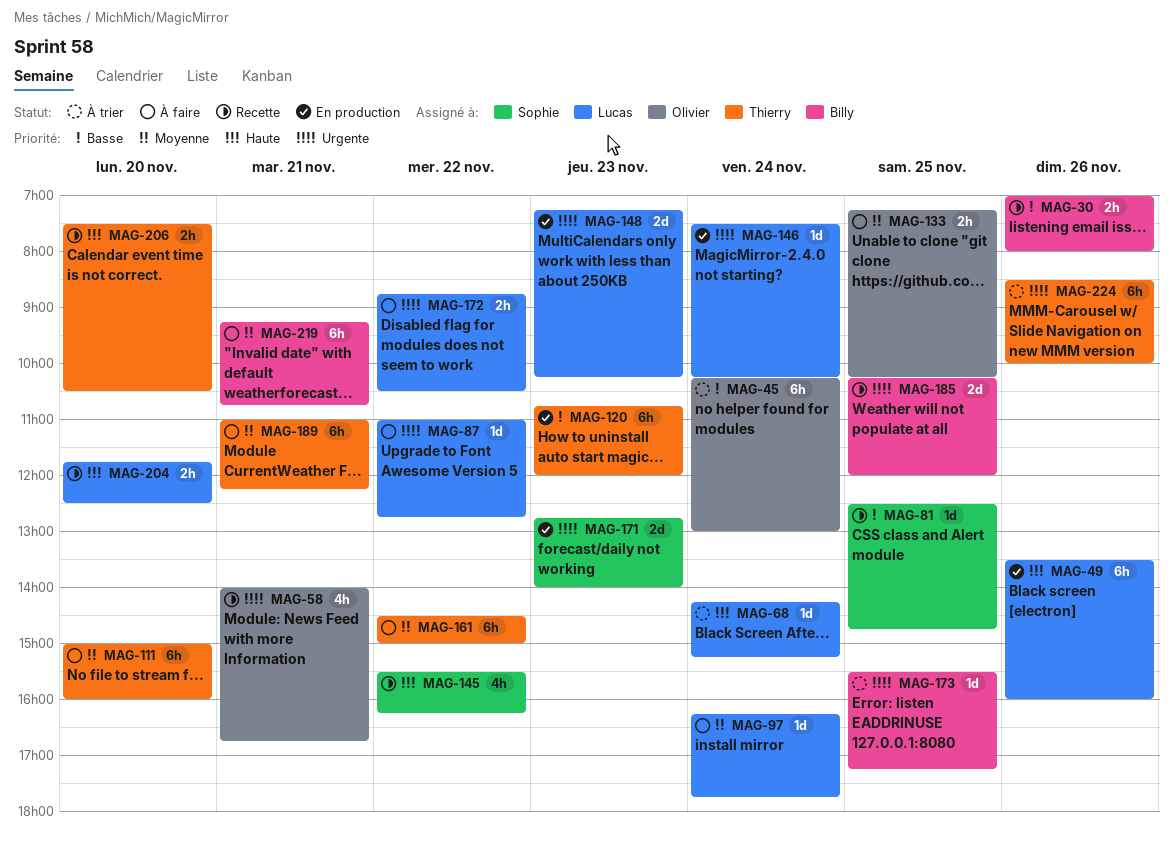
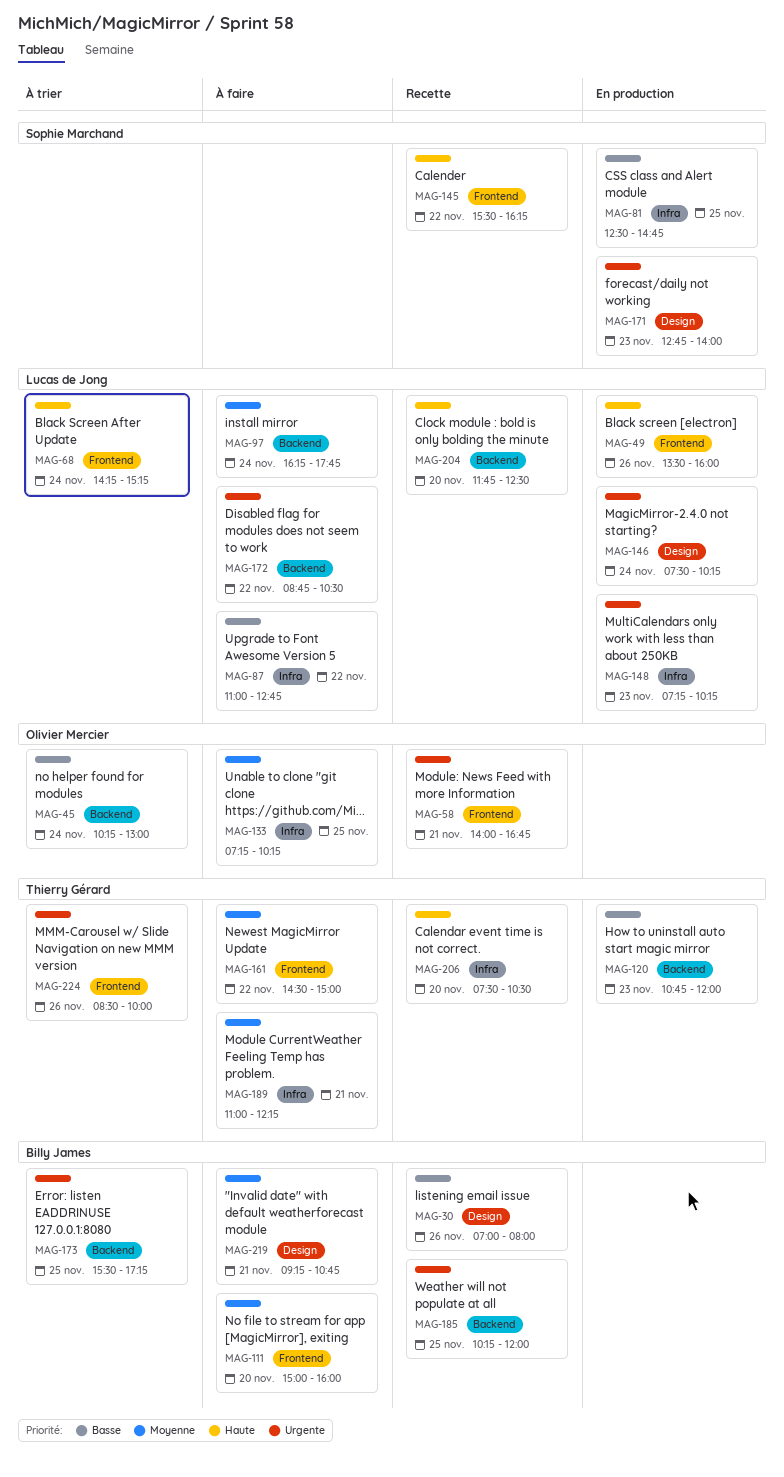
MAG-81, status: Recette -> En production
MAG-87, priority: Urgente -> Basse
MAG-111, owner: Thierry Gérard -> Billy James

